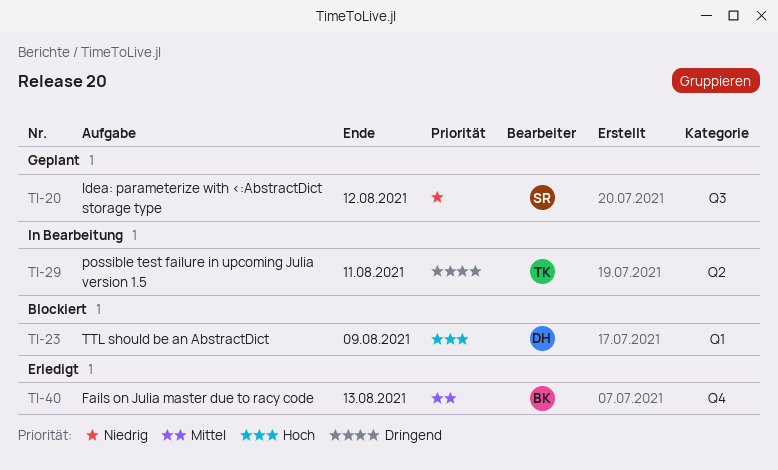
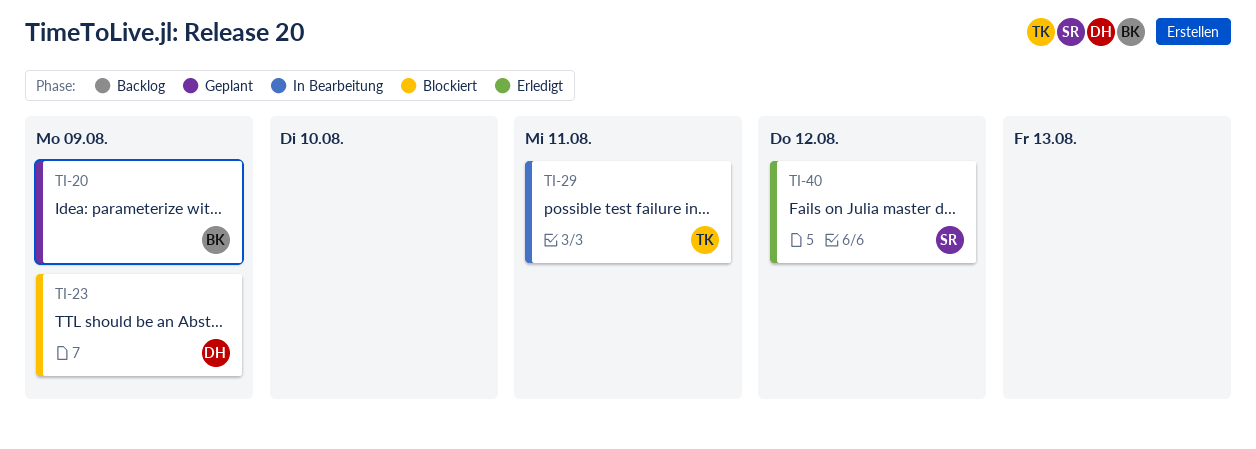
TI-20, owner: SR -> BK
TI-20, due: Aug 12 -> Aug 9
TI-40, owner: BK -> SR
TI-40, due: Aug 13 -> Aug 12

